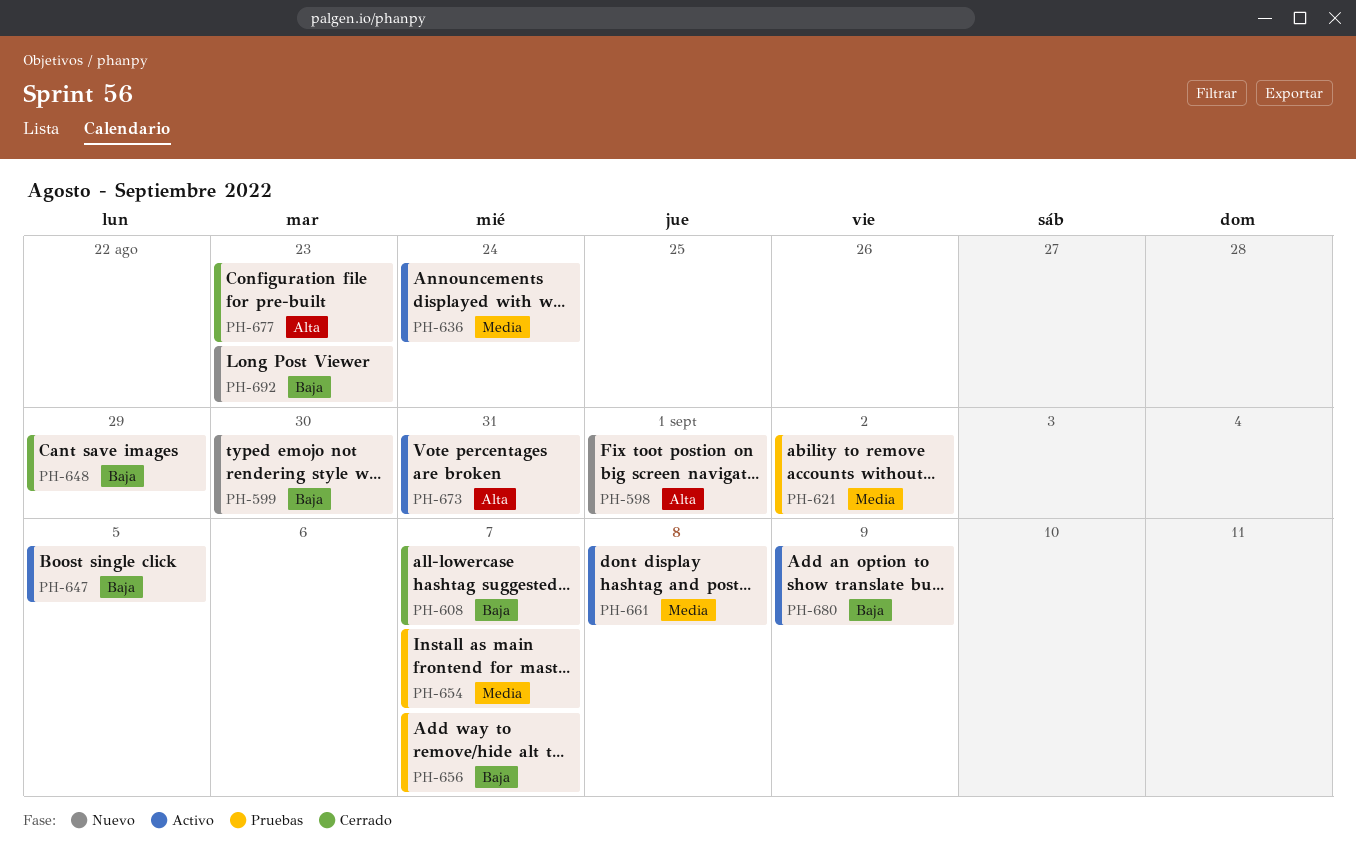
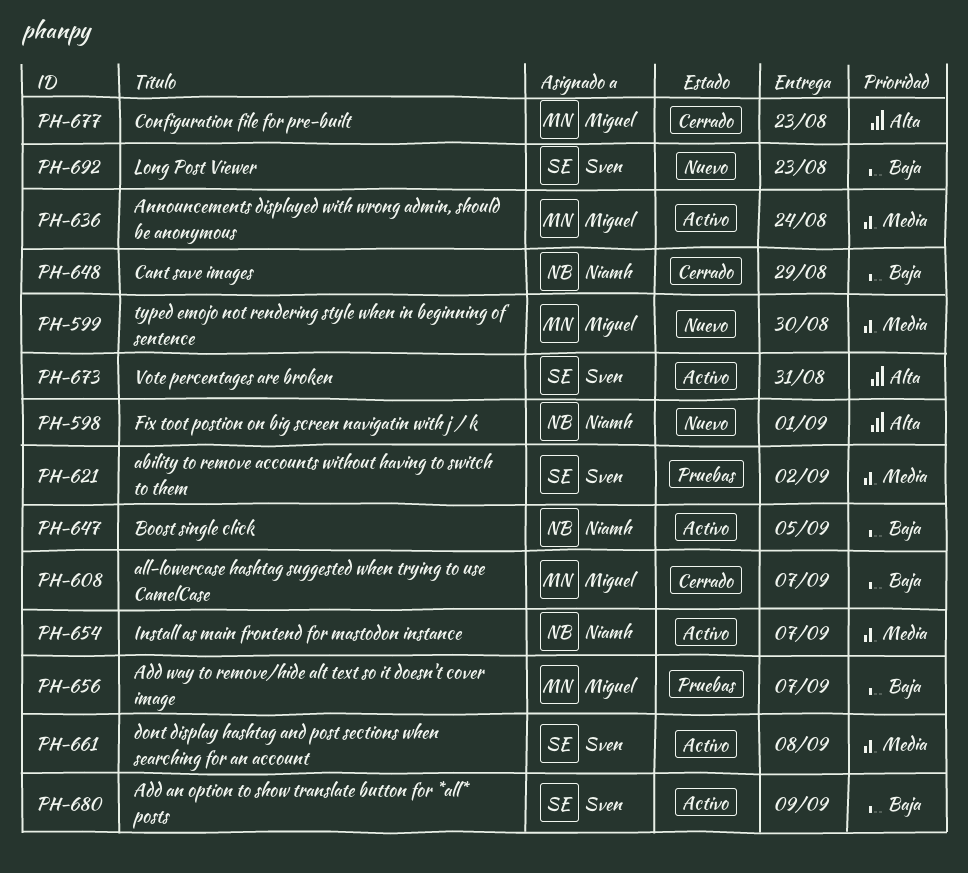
PH-599, priority: Baja -> Media
PH-654, status: Pruebas -> Activo

